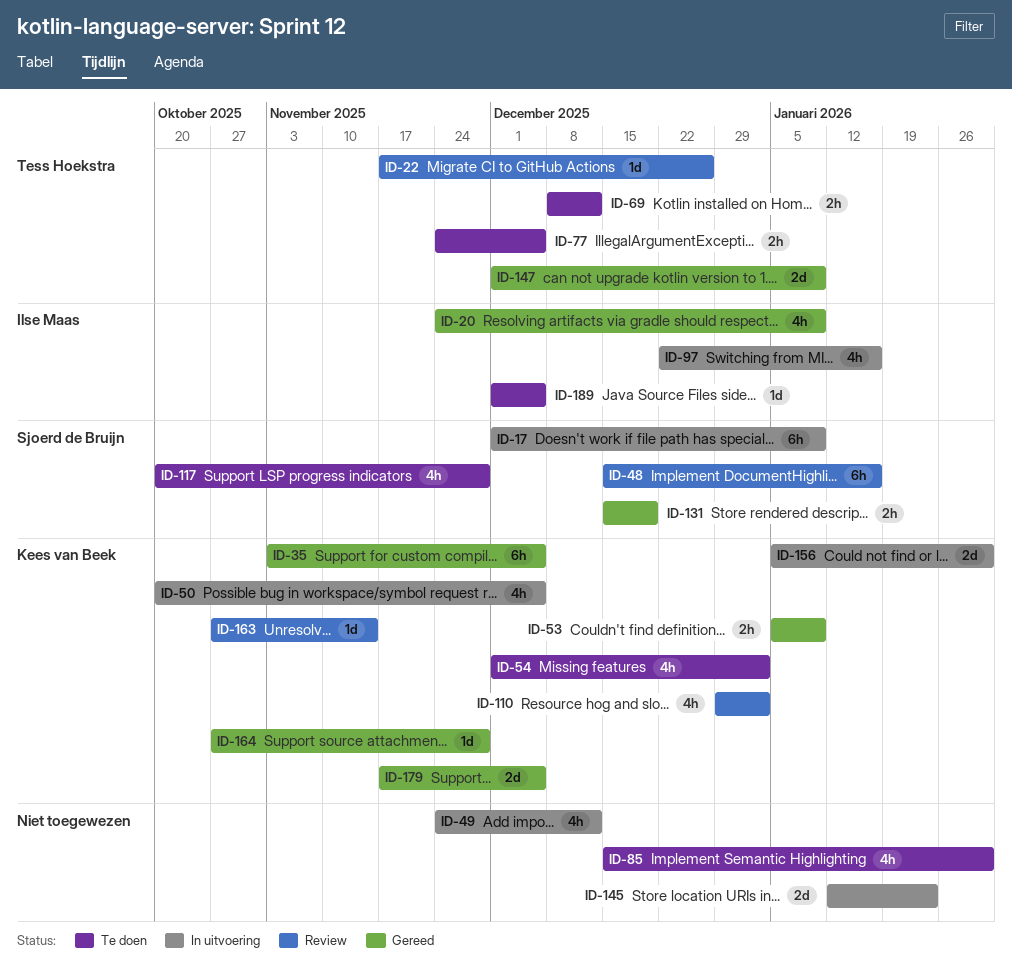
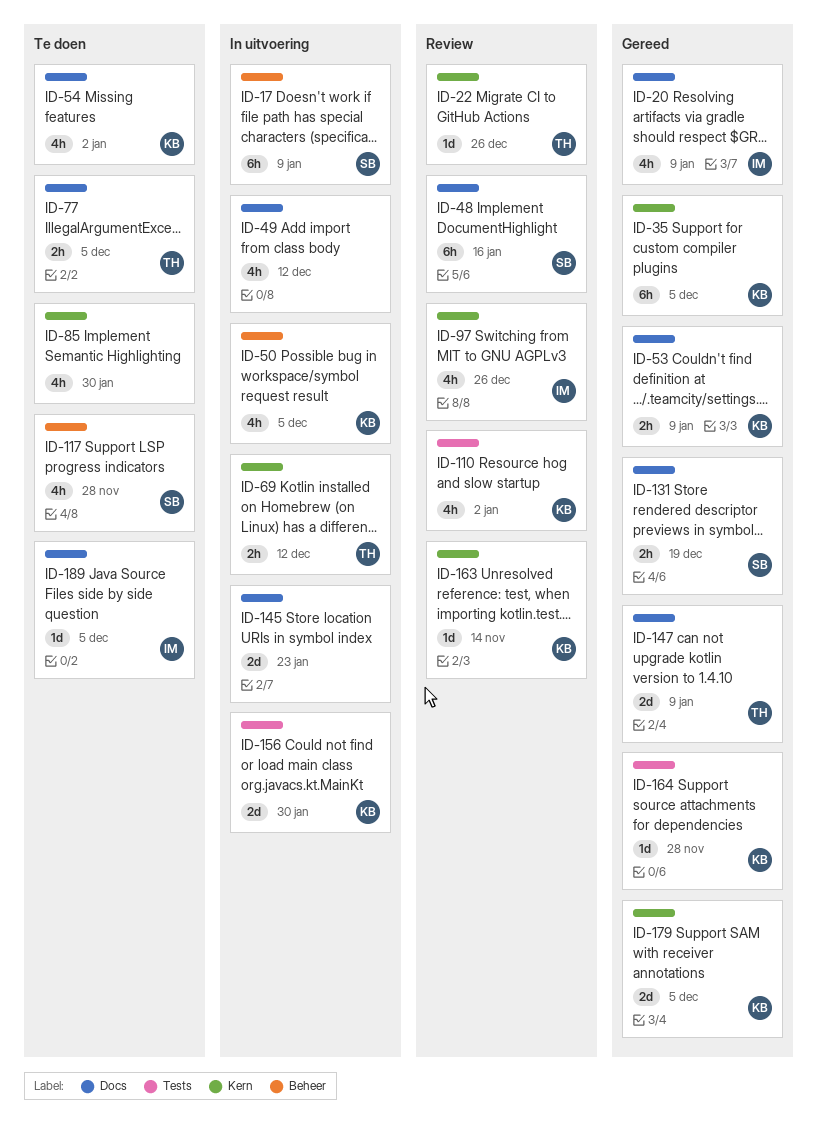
ID-69, status: Te doen -> In uitvoering
ID-97, status: In uitvoering -> Review
ID-97, due: Jan 16 -> Dec 26

